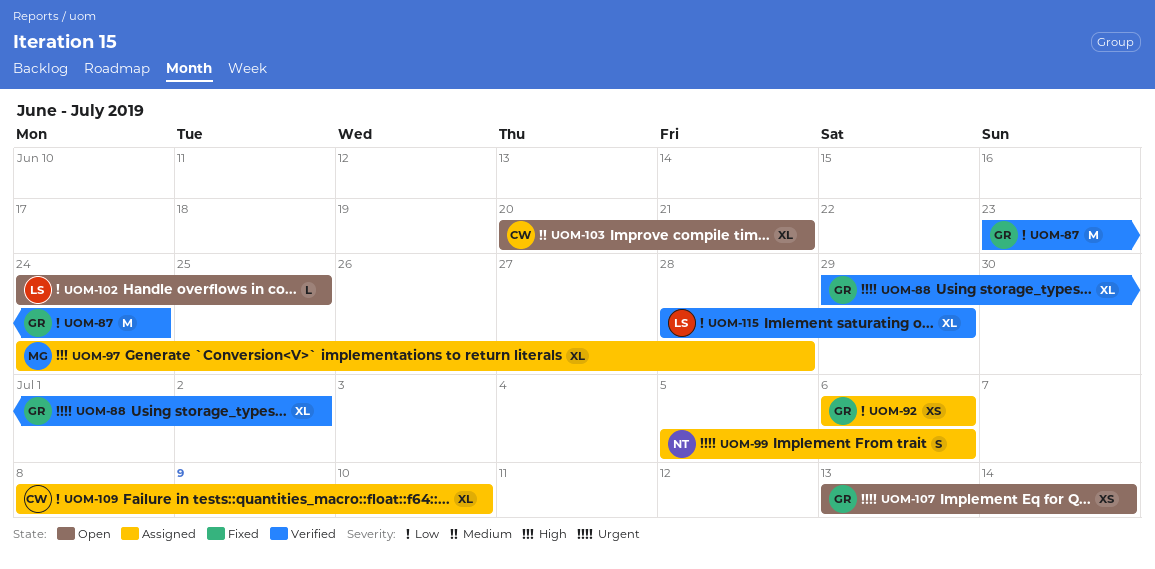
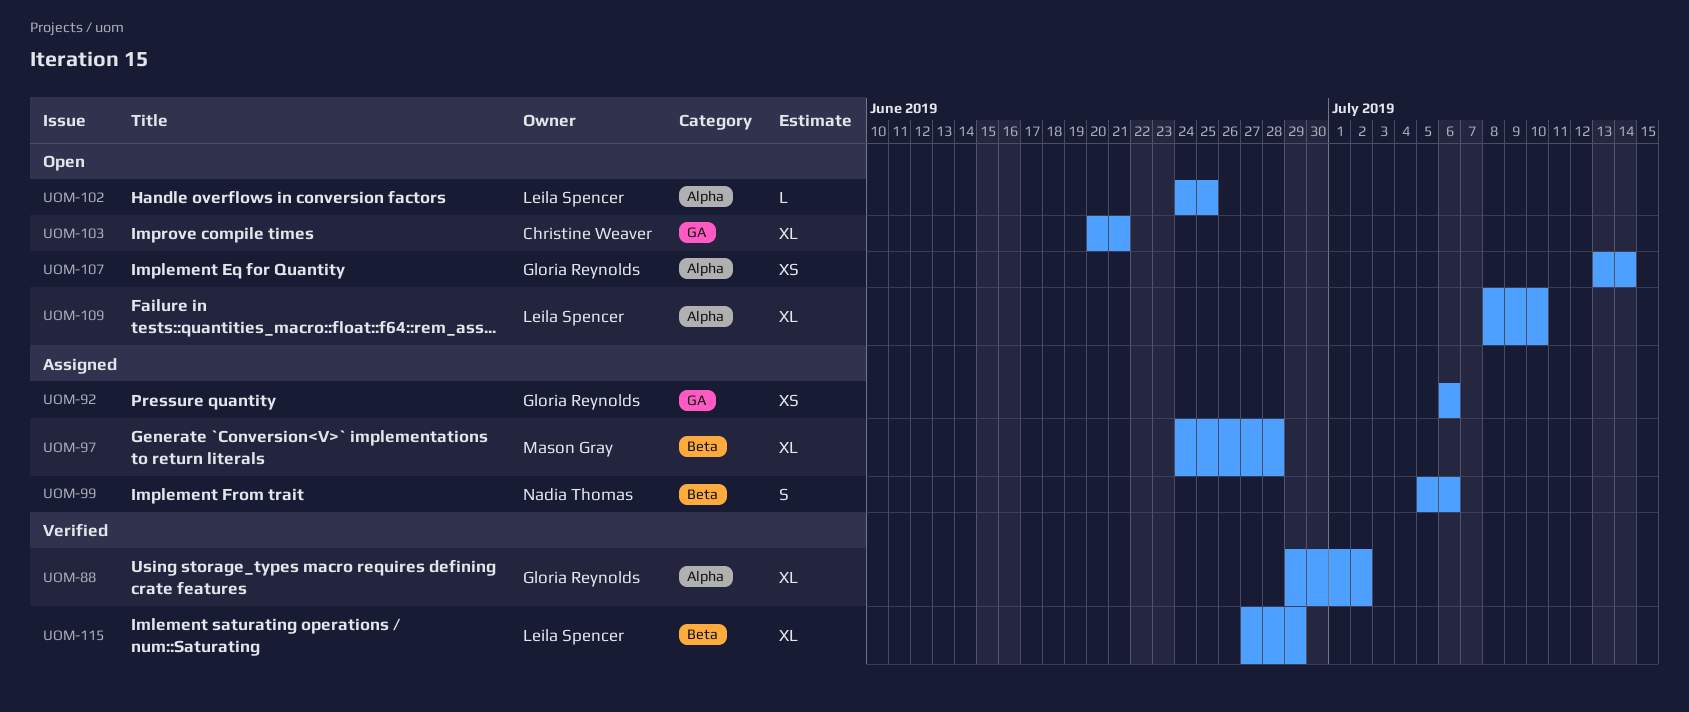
UOM-87: present -> none
UOM-109, status: Assigned -> Open
UOM-109, owner: Christine Weaver -> Leila Spencer
UOM-115, start: Jun 28 -> Jun 27

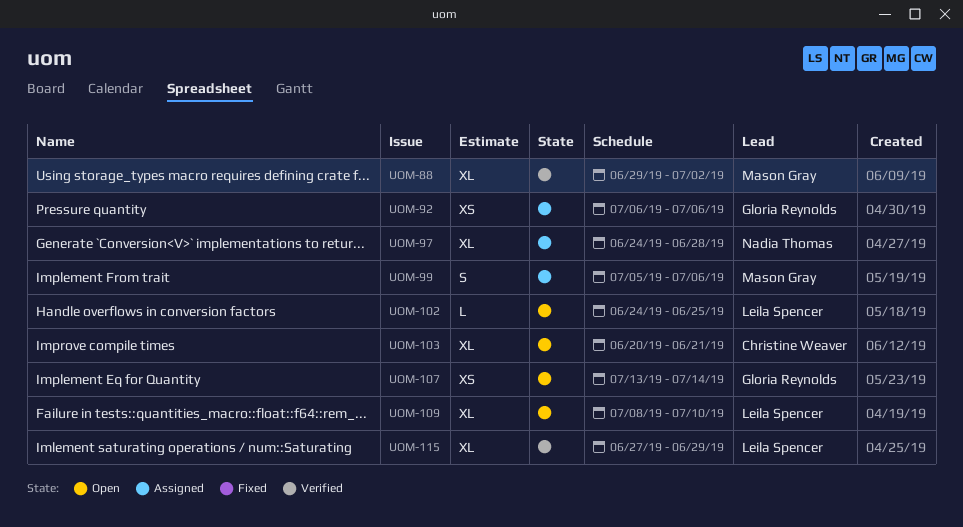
UOM-88, owner: Gloria Reynolds -> Mason Gray
UOM-97, owner: Mason Gray -> Nadia Thomas
UOM-99, owner: Nadia Thomas -> Mason Gray

